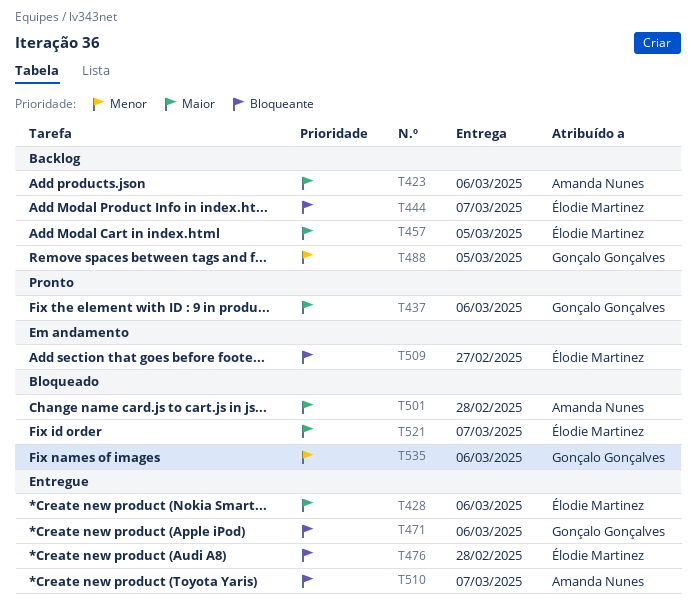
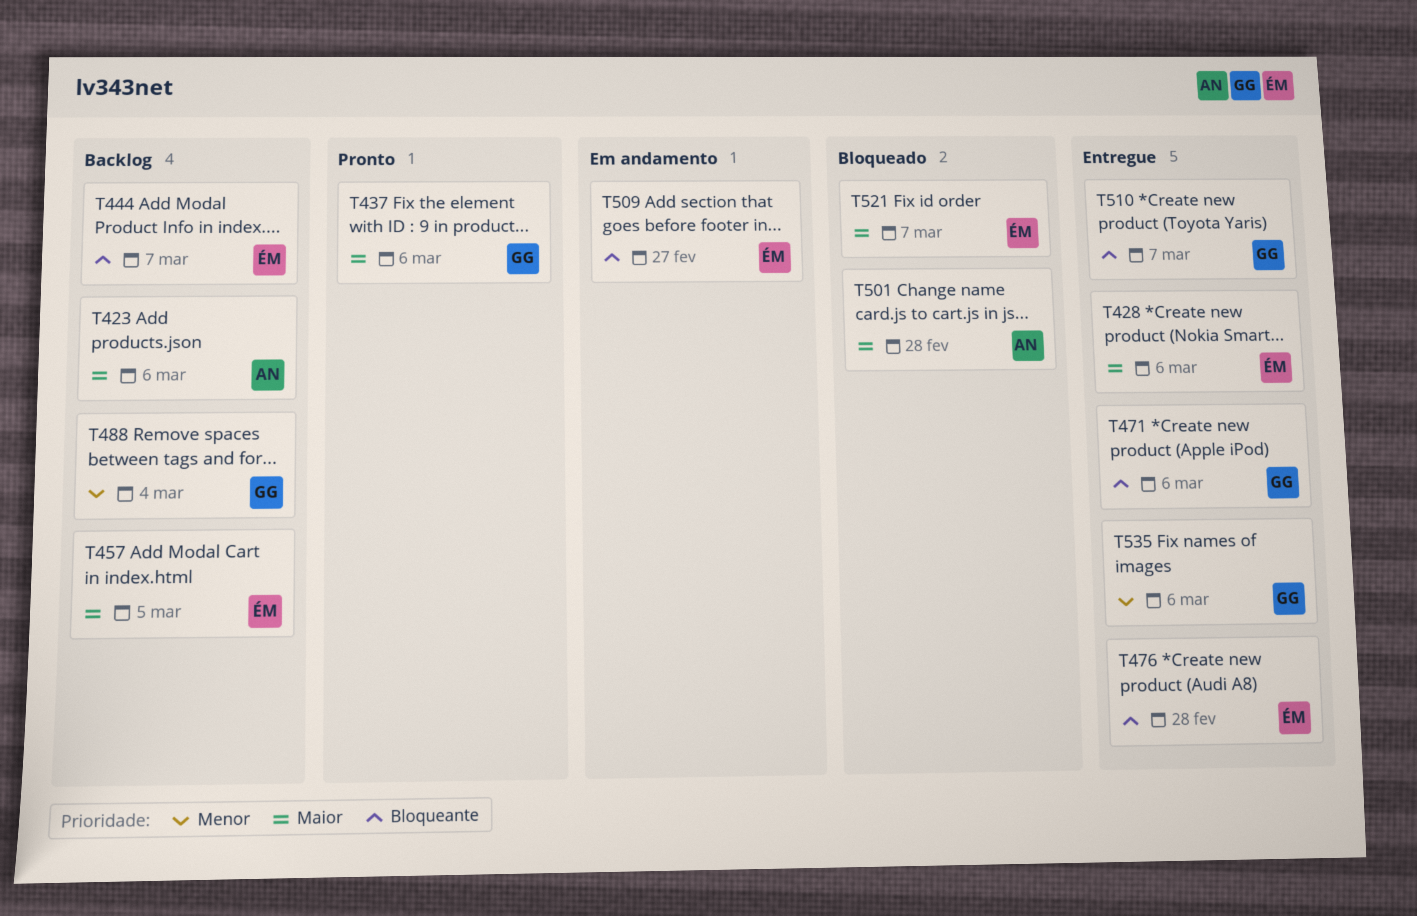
T488, due: Mar 5 -> Mar 4
T510, owner: Amanda Nunes -> Gonçalo Gonçalves
T535, status: Bloqueado -> Entregue

